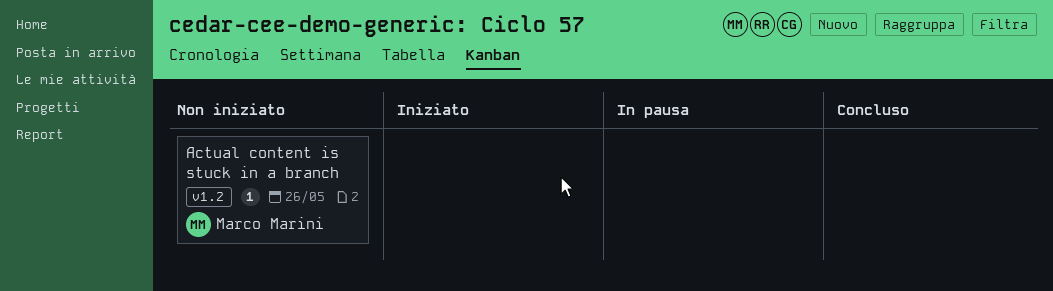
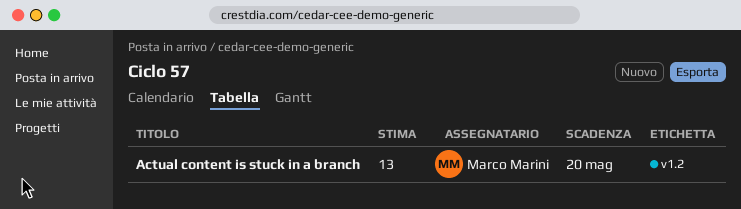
Actual content is stuck in a branch, estimate: 1 -> 13
Actual content is stuck in a branch, due: May 26 -> May 20

